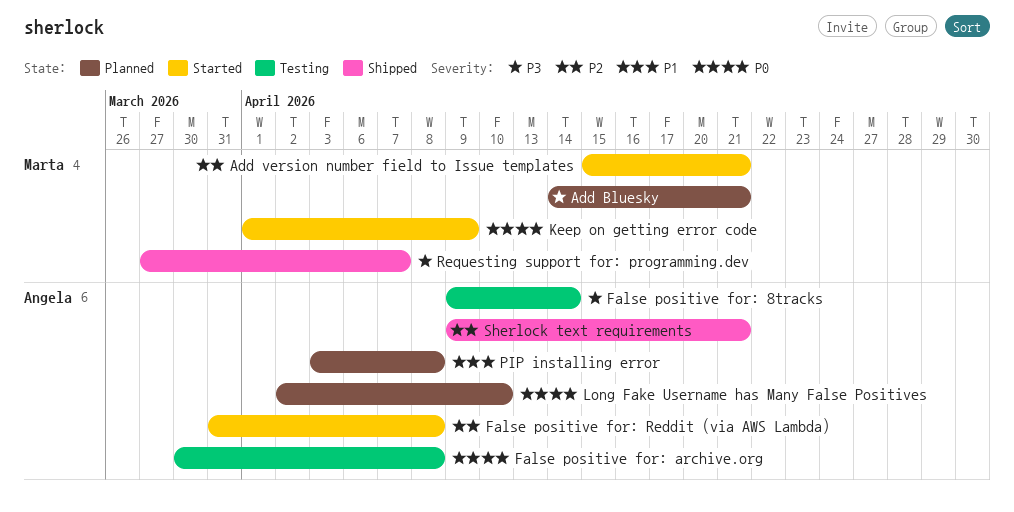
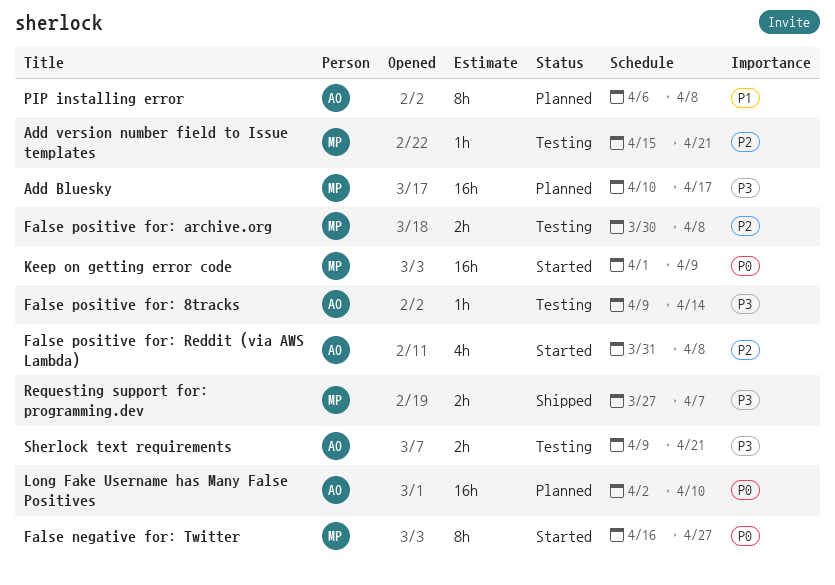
Add Bluesky, start: Apr 14 -> Apr 10
Add Bluesky, due: Apr 21 -> Apr 17
Add version number field to Issue templates, status: Started -> Testing
False negative for: Twitter: none -> present
False positive for: archive.org, owner: Angela -> Marta
False positive for: archive.org, priority: P0 -> P2
PIP installing error, start: Apr 3 -> Apr 6
Sherlock text requirements, status: Shipped -> Testing
Sherlock text requirements, priority: P2 -> P3

